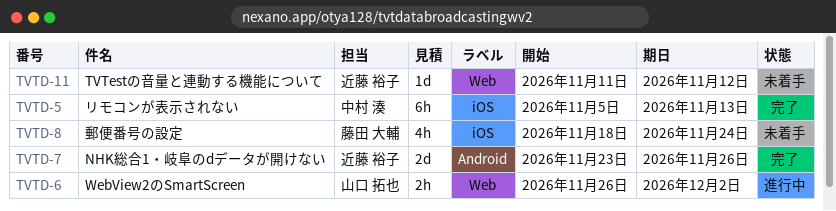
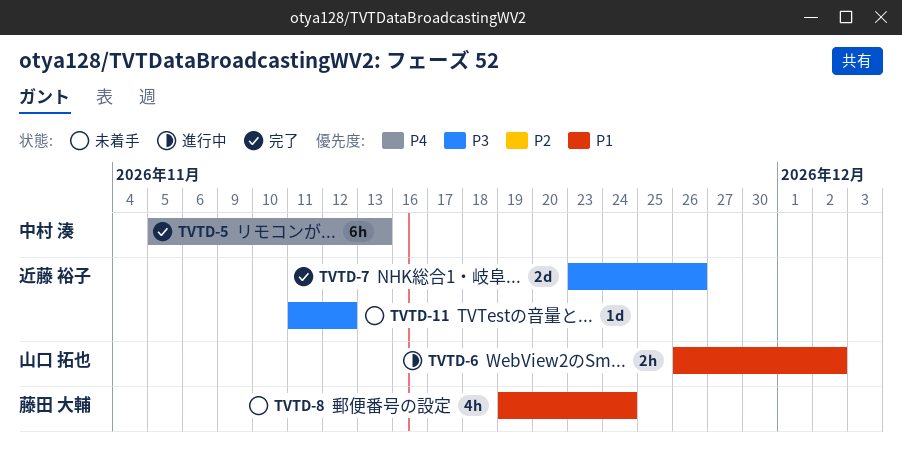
TVTD-8, start: Nov 18 -> Nov 19

